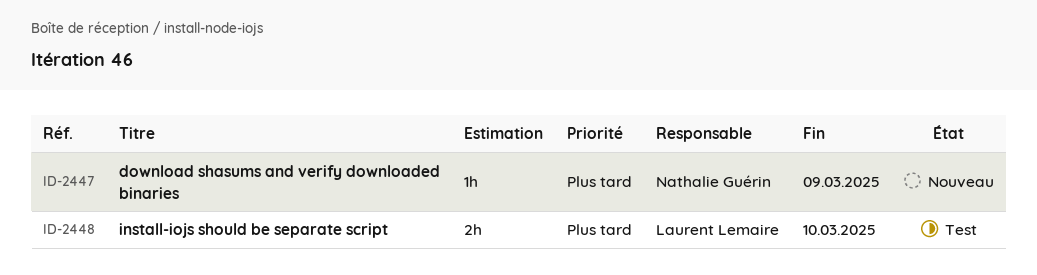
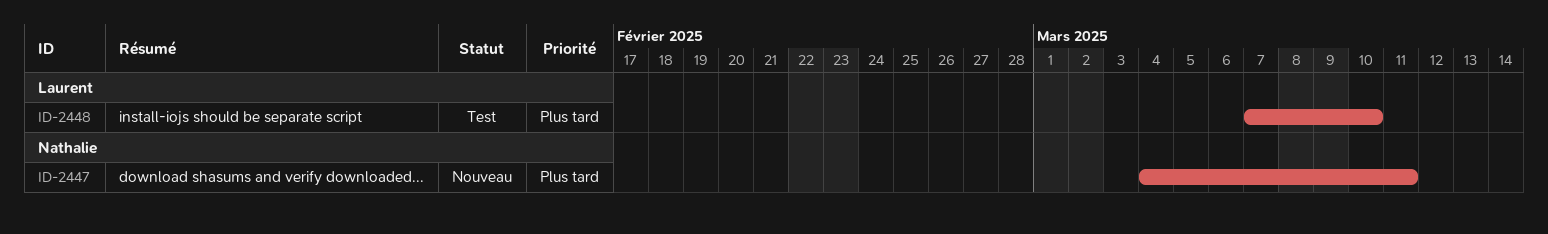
ID-2447, due: Mar 9 -> Mar 11

